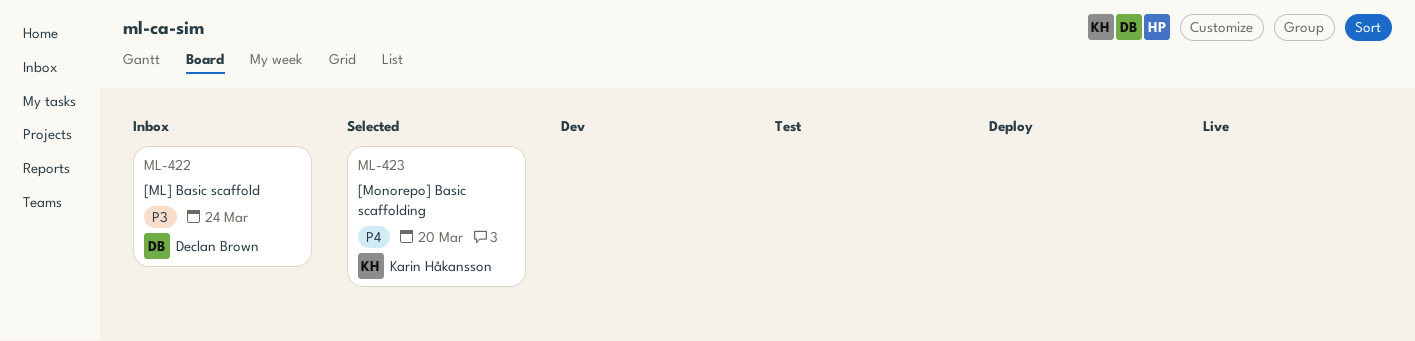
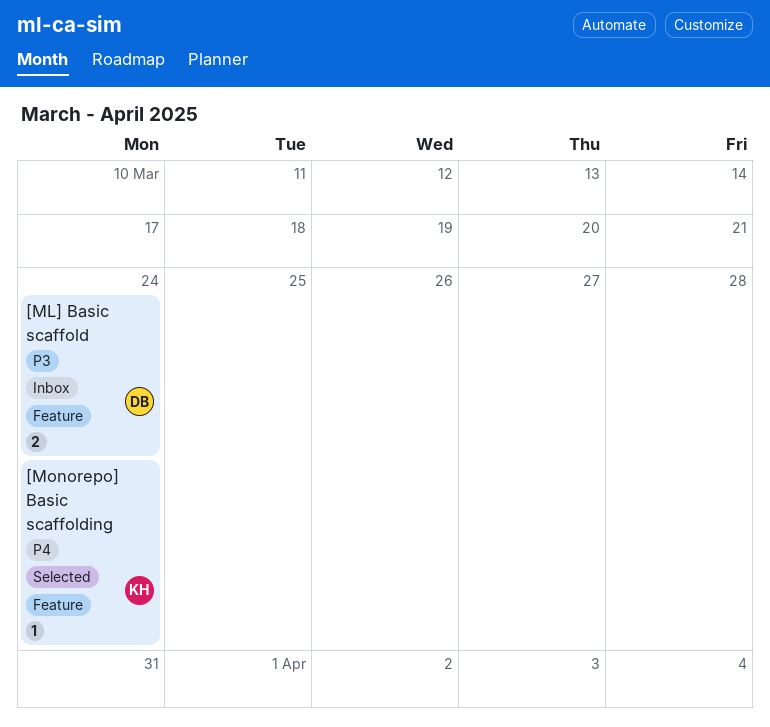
[Monorepo] Basic scaffolding, due: Mar 20 -> Mar 24

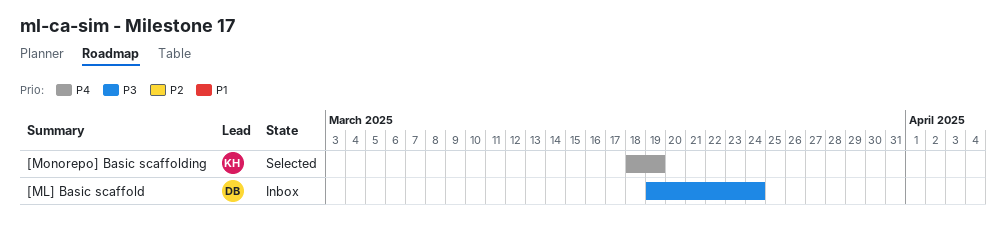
[Monorepo] Basic scaffolding, due: Mar 24 -> Mar 19

